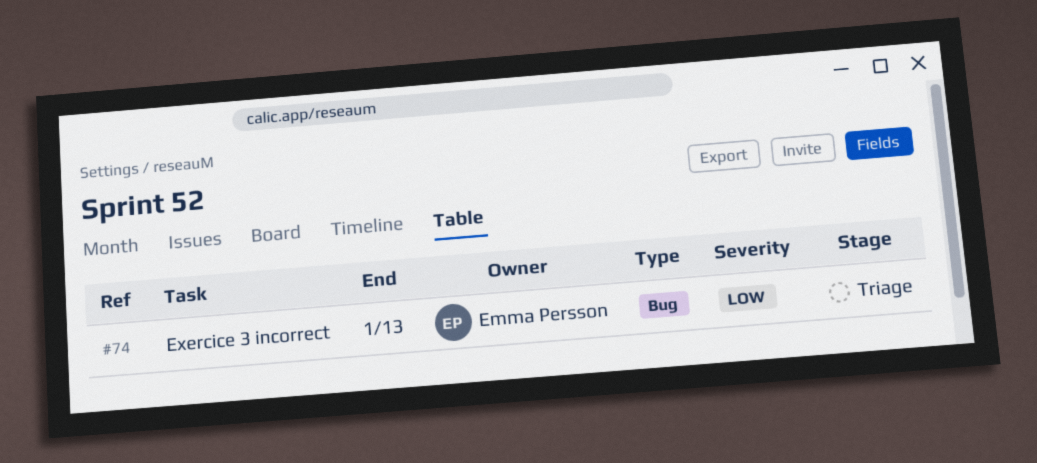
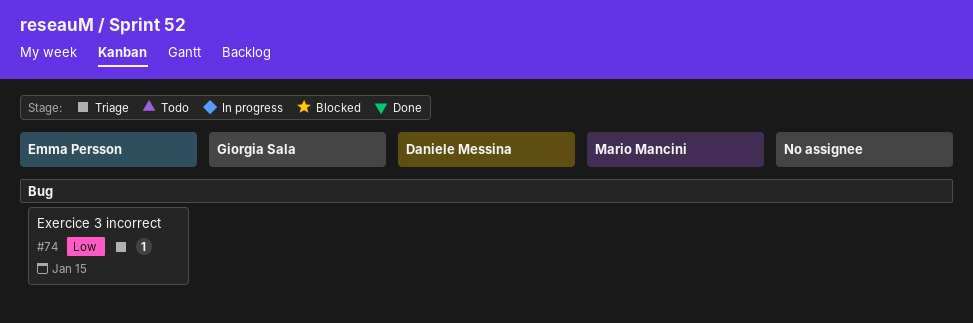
#74, due: Jan 13 -> Jan 15

